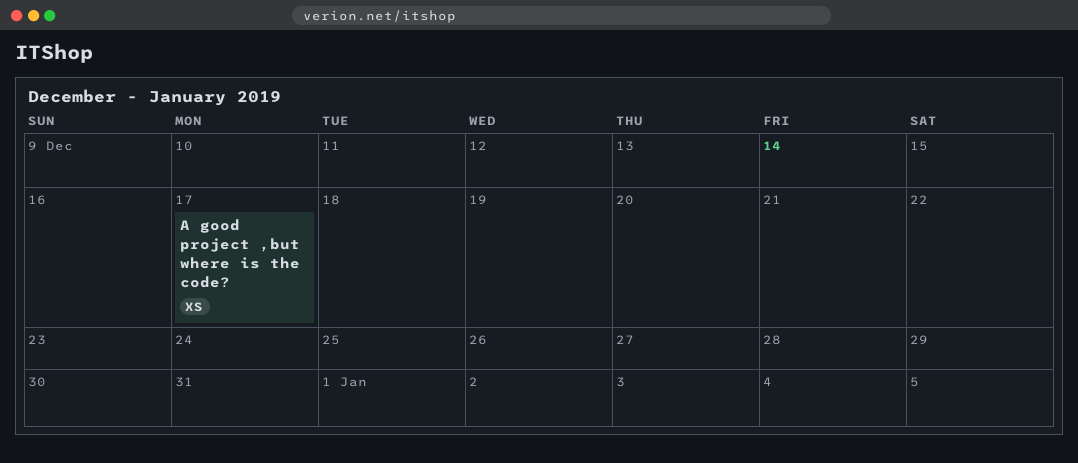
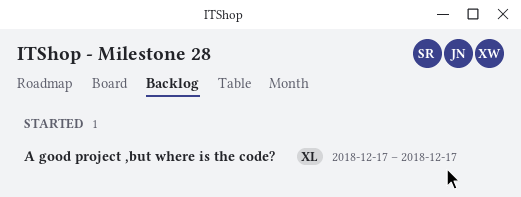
A good project ,but where is the code?, estimate: XS -> XL

